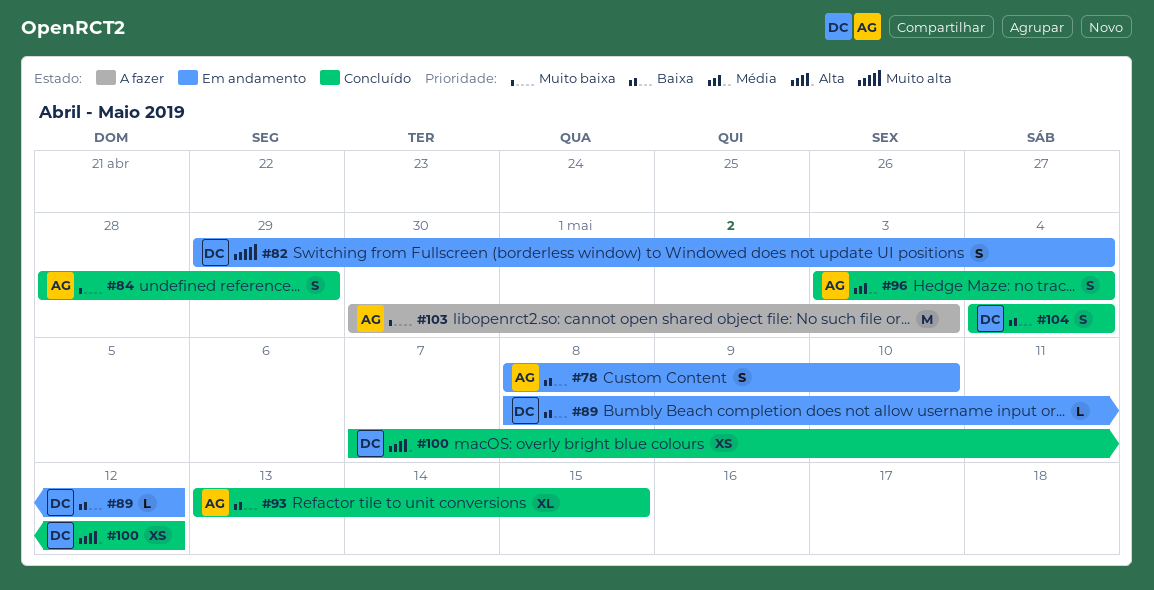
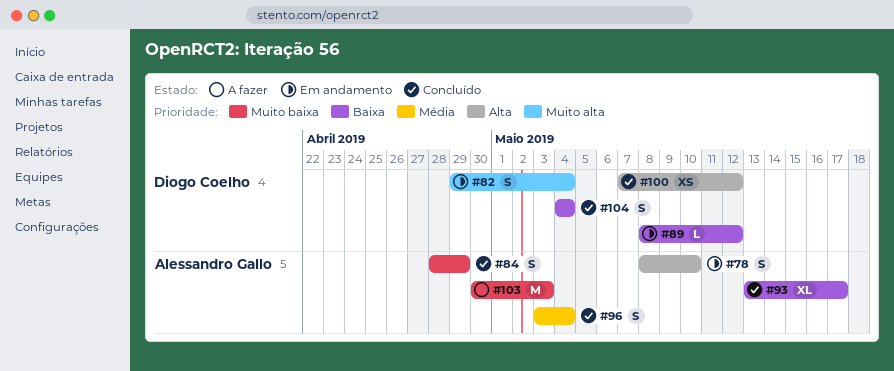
#78, priority: Baixa -> Alta
#93, due: May 15 -> May 17

